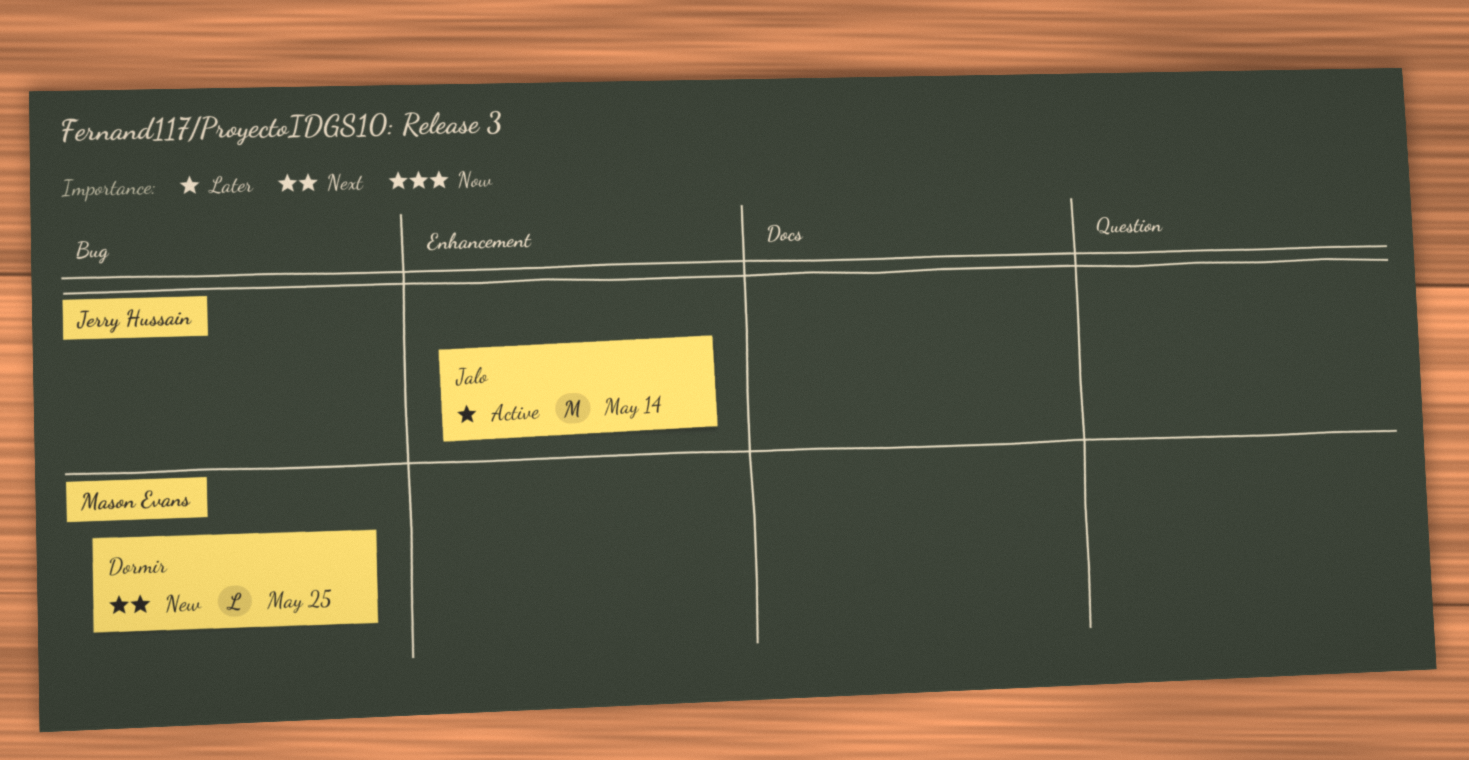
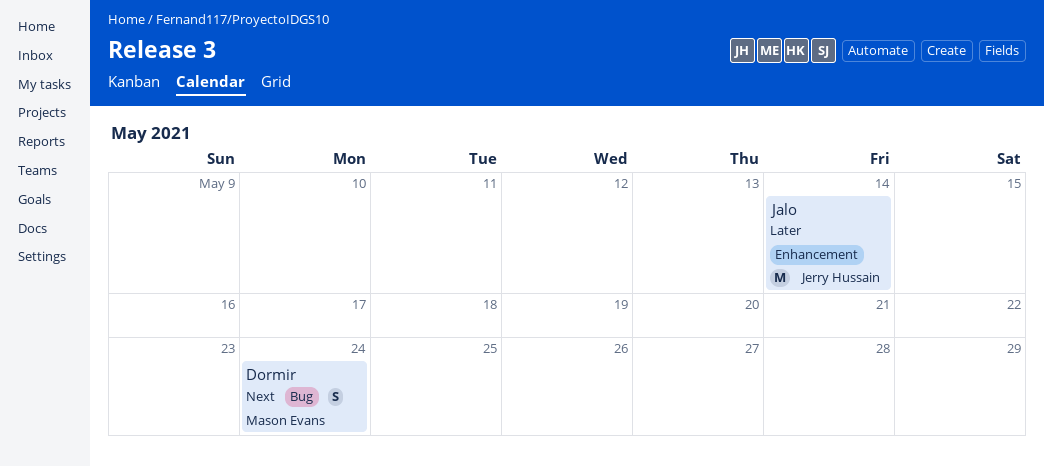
Dormir, estimate: L -> S
Dormir, due: May 25 -> May 24

